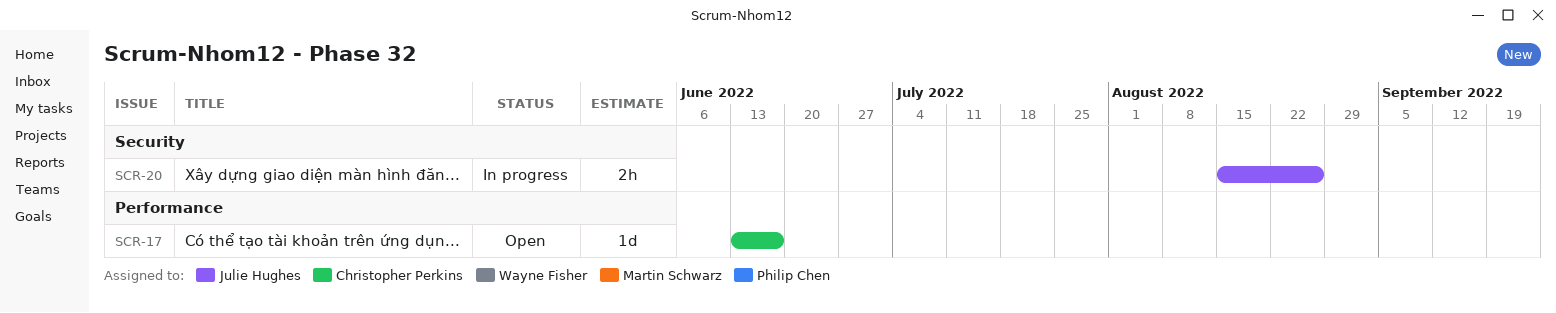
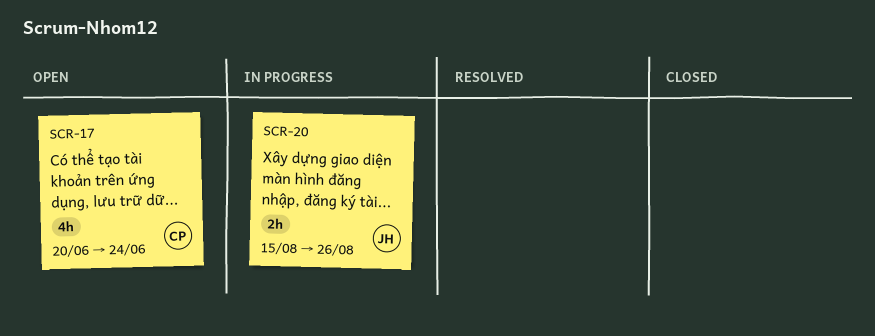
SCR-17, estimate: 1d -> 4h
SCR-17, start: Jun 13 -> Jun 20
SCR-17, due: Jun 17 -> Jun 24

